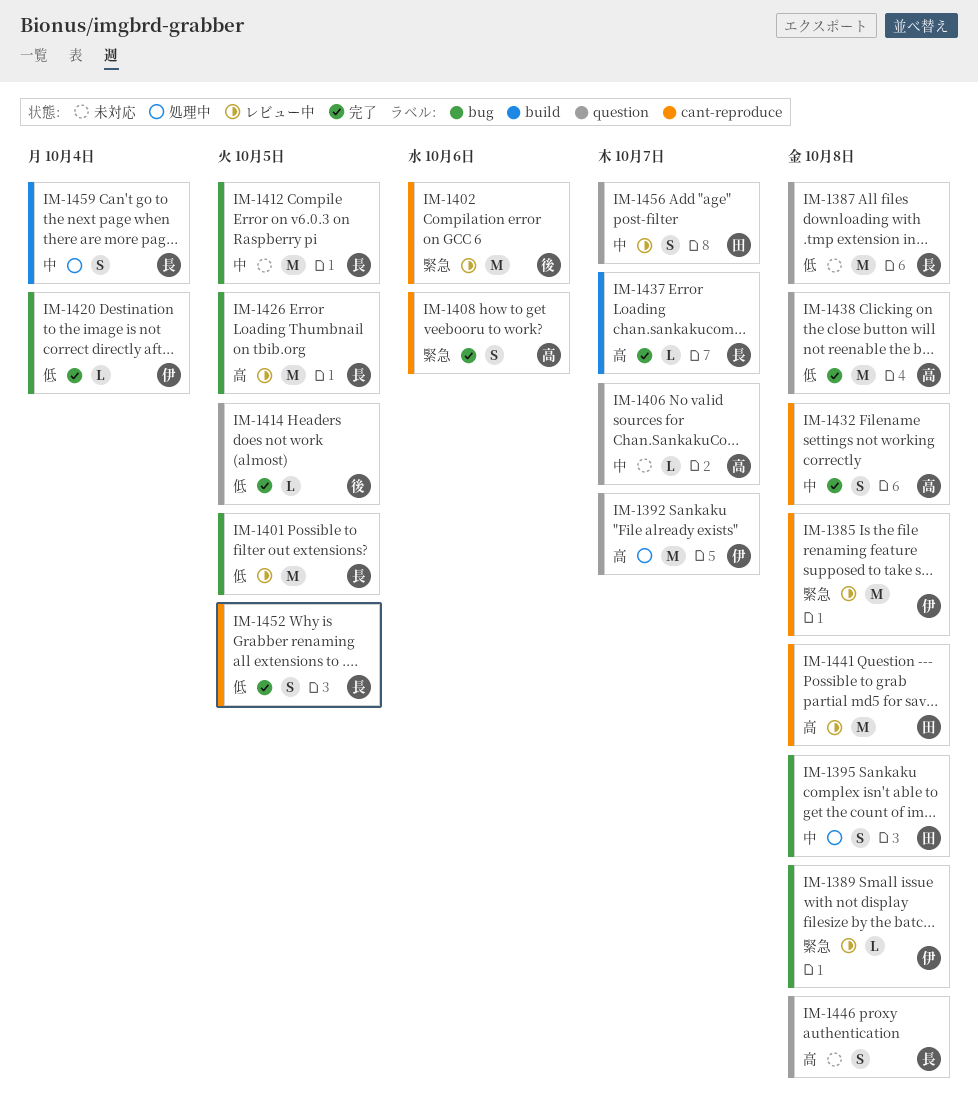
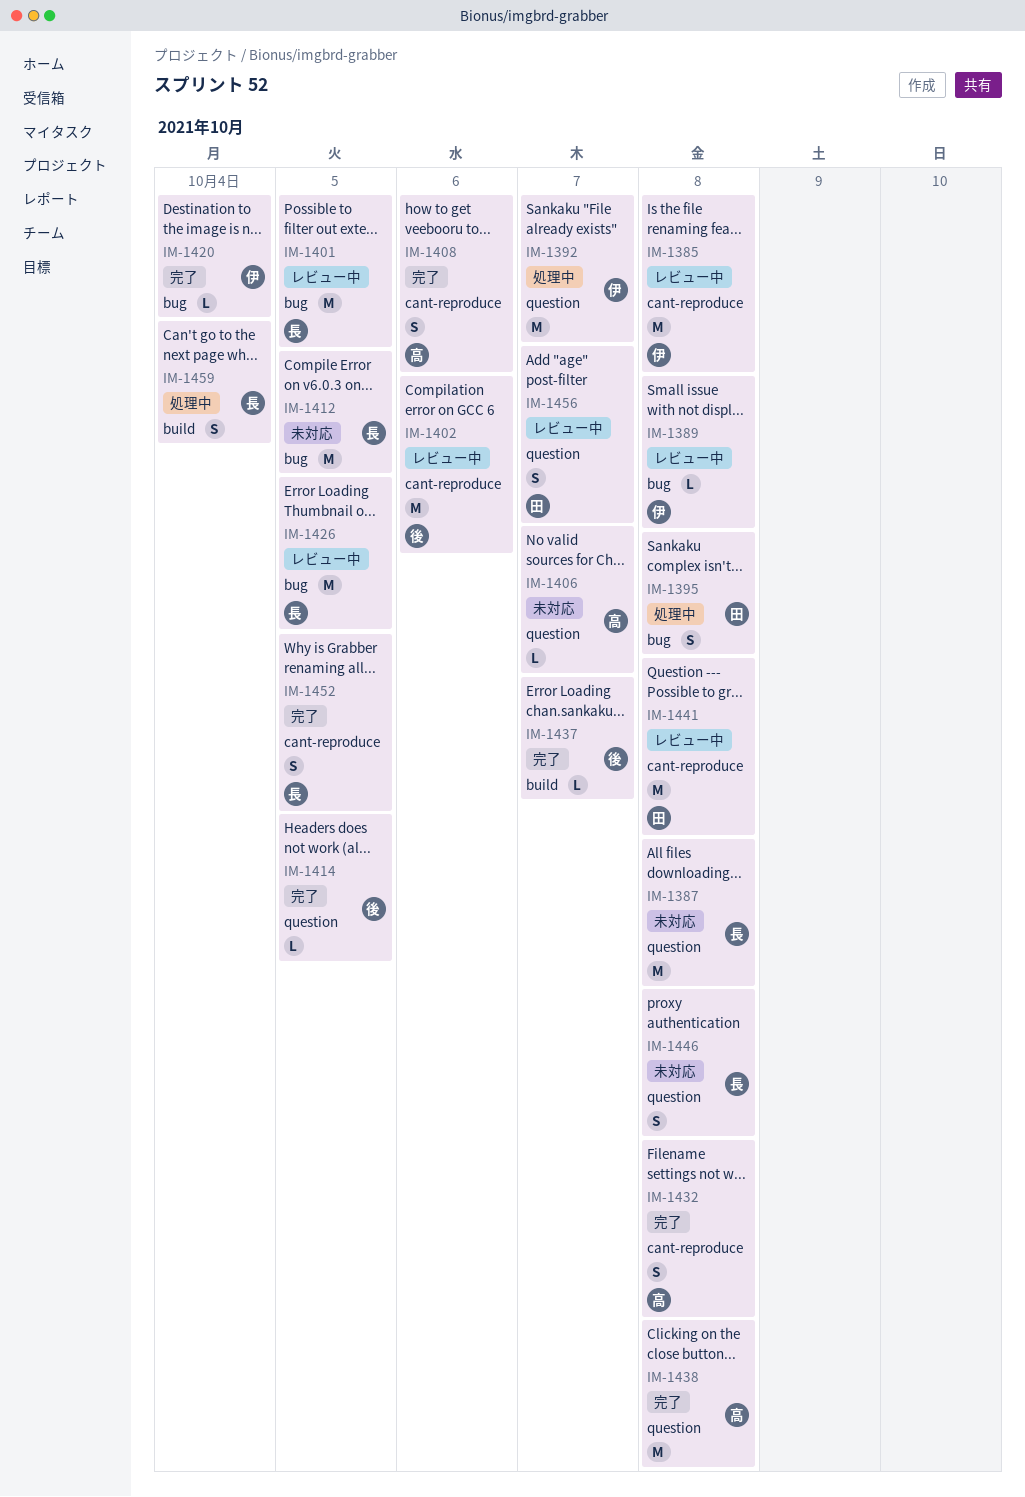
IM-1437, owner: 長 -> 後

